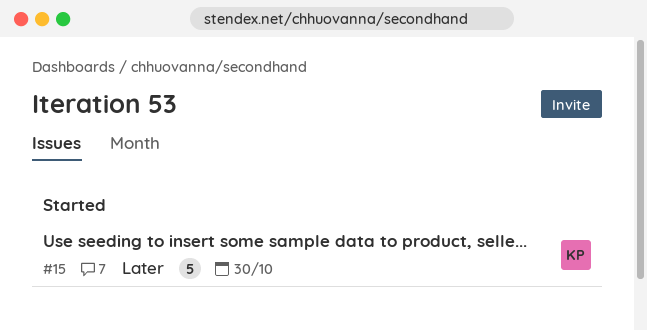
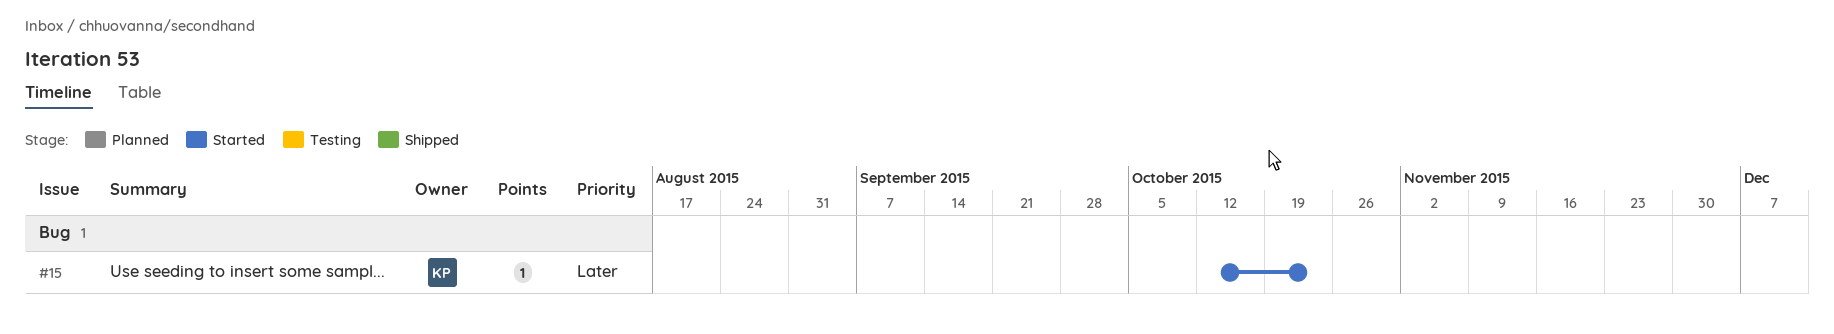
#15, estimate: 5 -> 1
#15, due: Oct 30 -> Oct 23

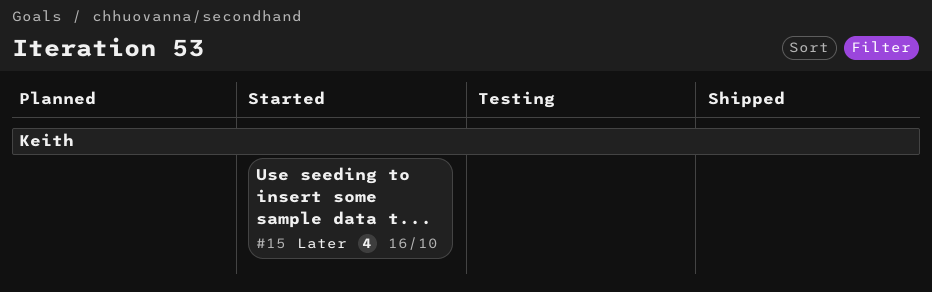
#15, estimate: 1 -> 4
#15, due: Oct 23 -> Oct 16

